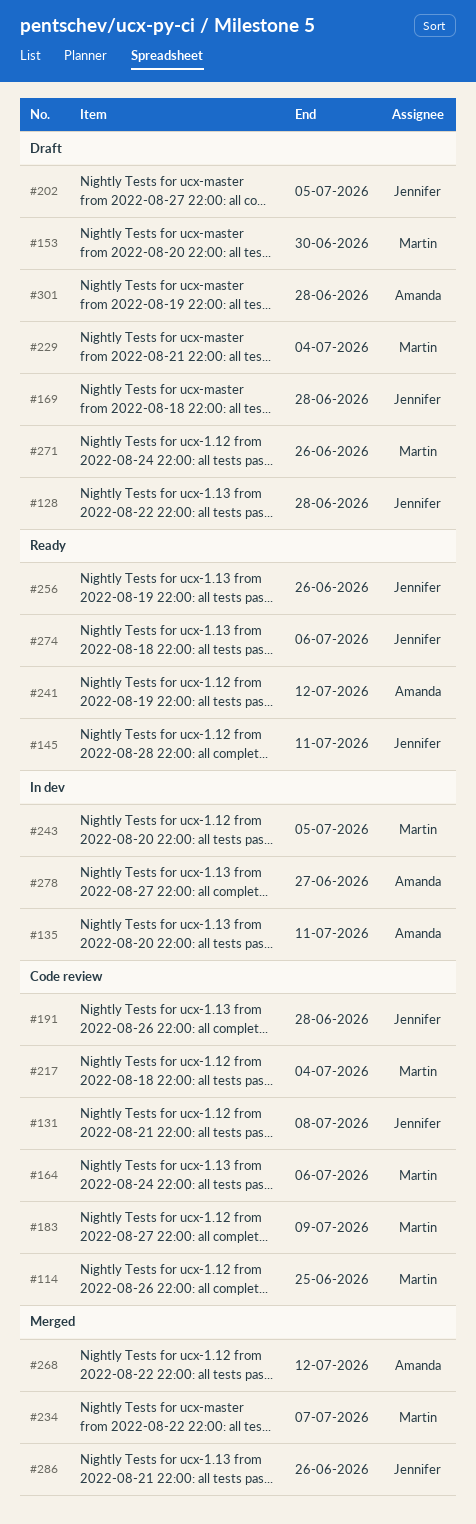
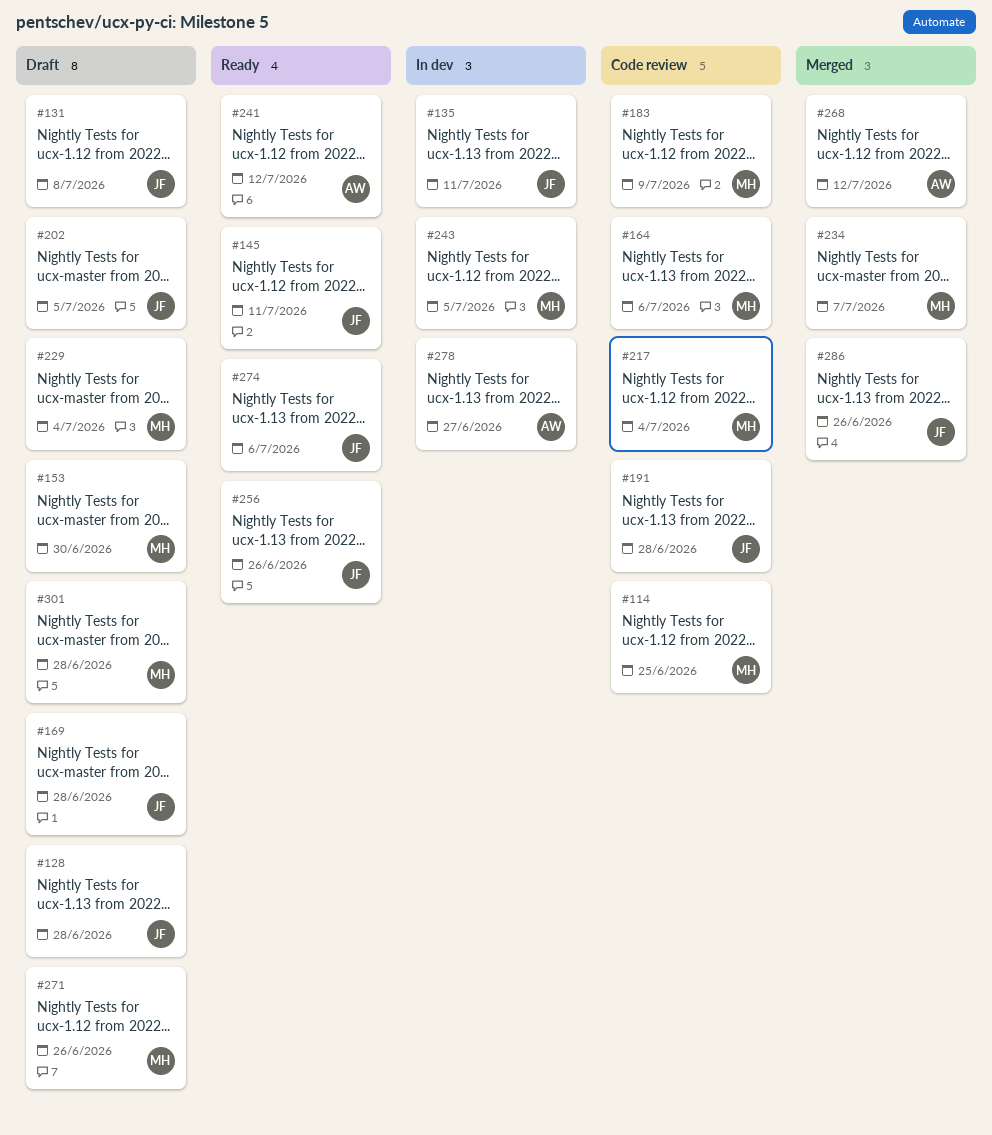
#131, status: Code review -> Draft
#135, owner: Amanda -> Jennifer
#301, owner: Amanda -> Martin

